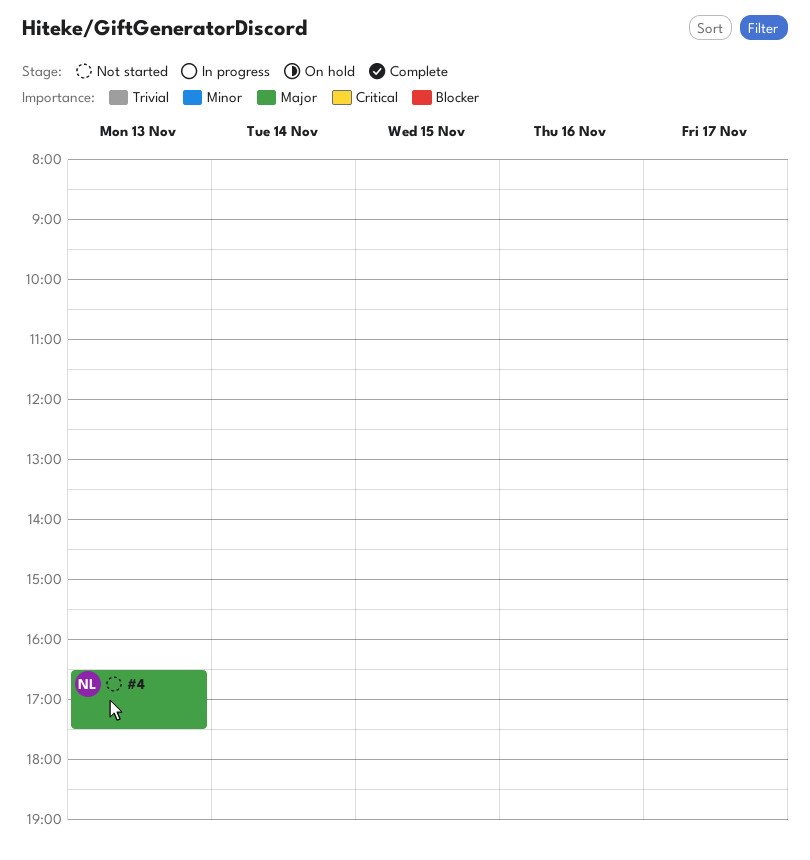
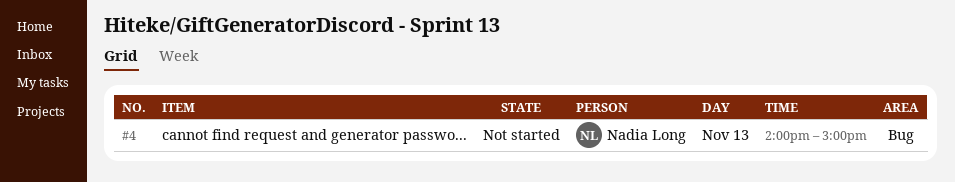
#4, begins: 16:30 -> 14:00
#4, ends: 17:30 -> 15:00

